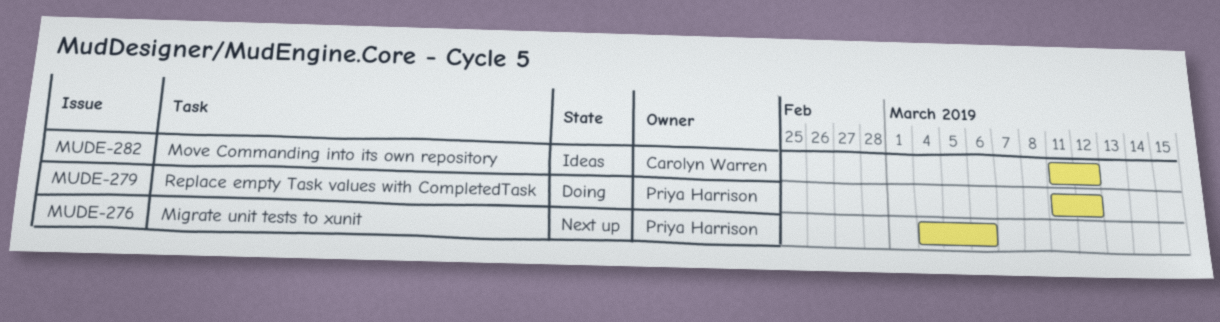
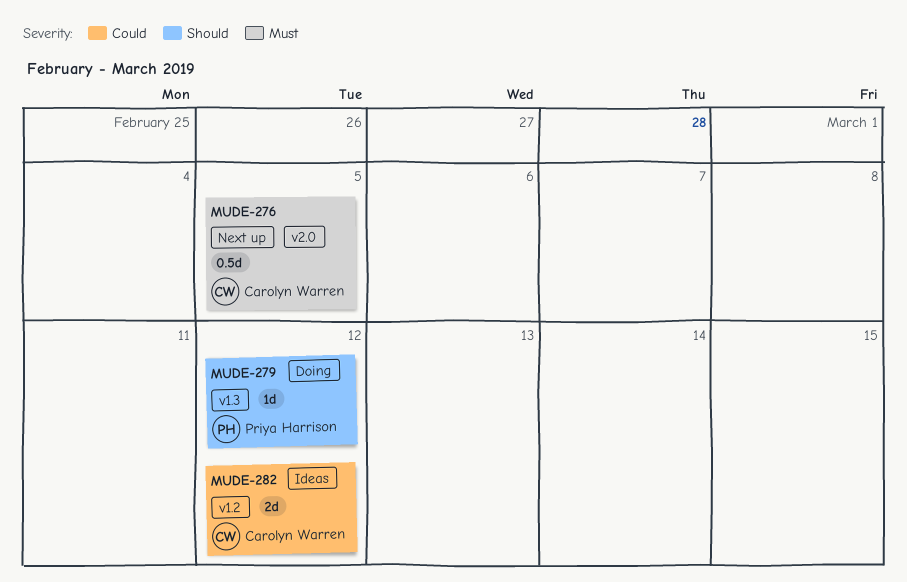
MUDE-276, owner: Priya Harrison -> Carolyn Warren
MUDE-276, due: Mar 6 -> Mar 5

